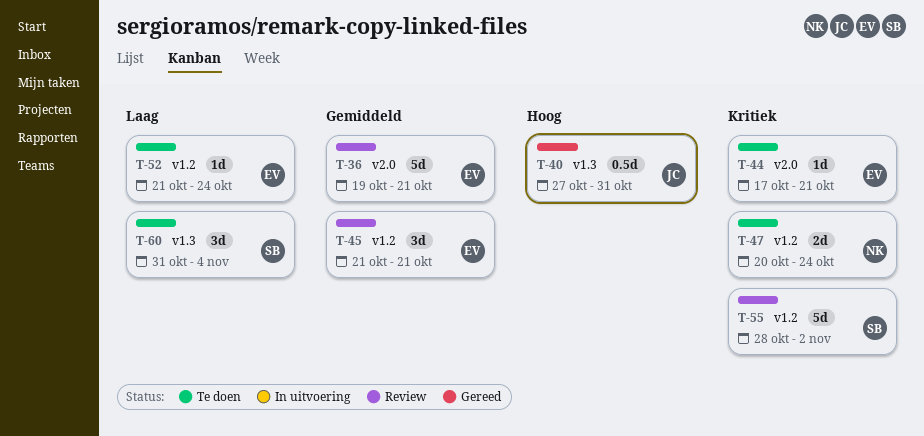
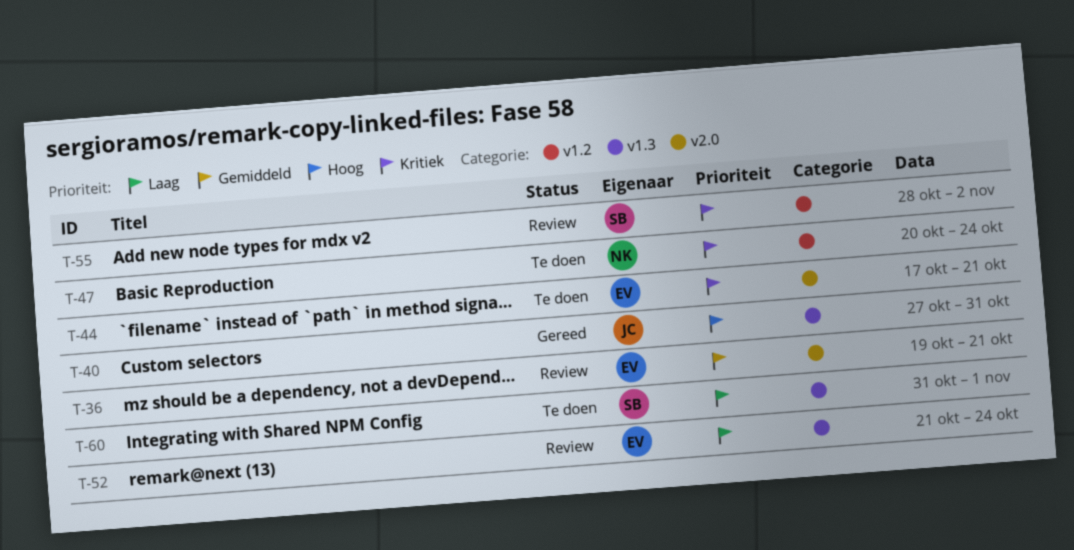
T-45: present -> none
T-52, status: Te doen -> Review
T-52, label: v1.2 -> v1.3
T-60, due: Nov 4 -> Nov 1

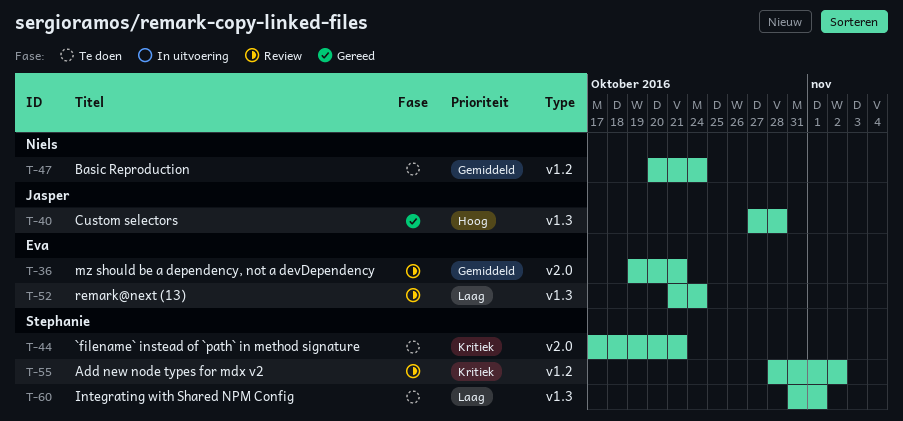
T-40, due: Oct 31 -> Oct 28
T-44, owner: Eva -> Stephanie
T-47, priority: Kritiek -> Gemiddeld

